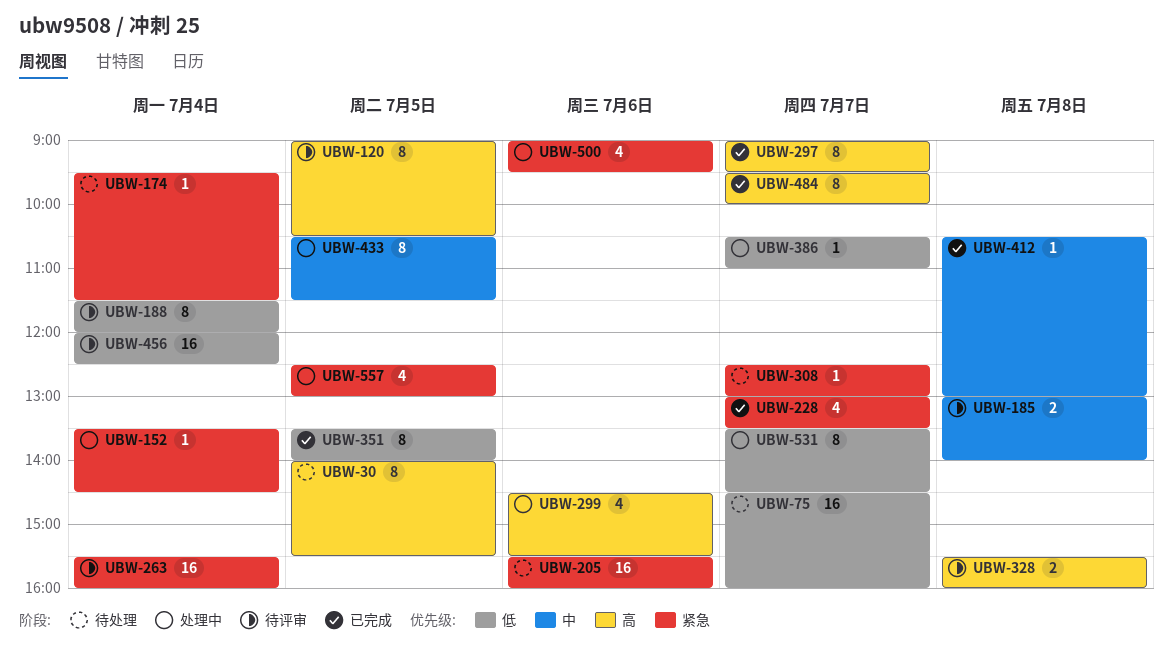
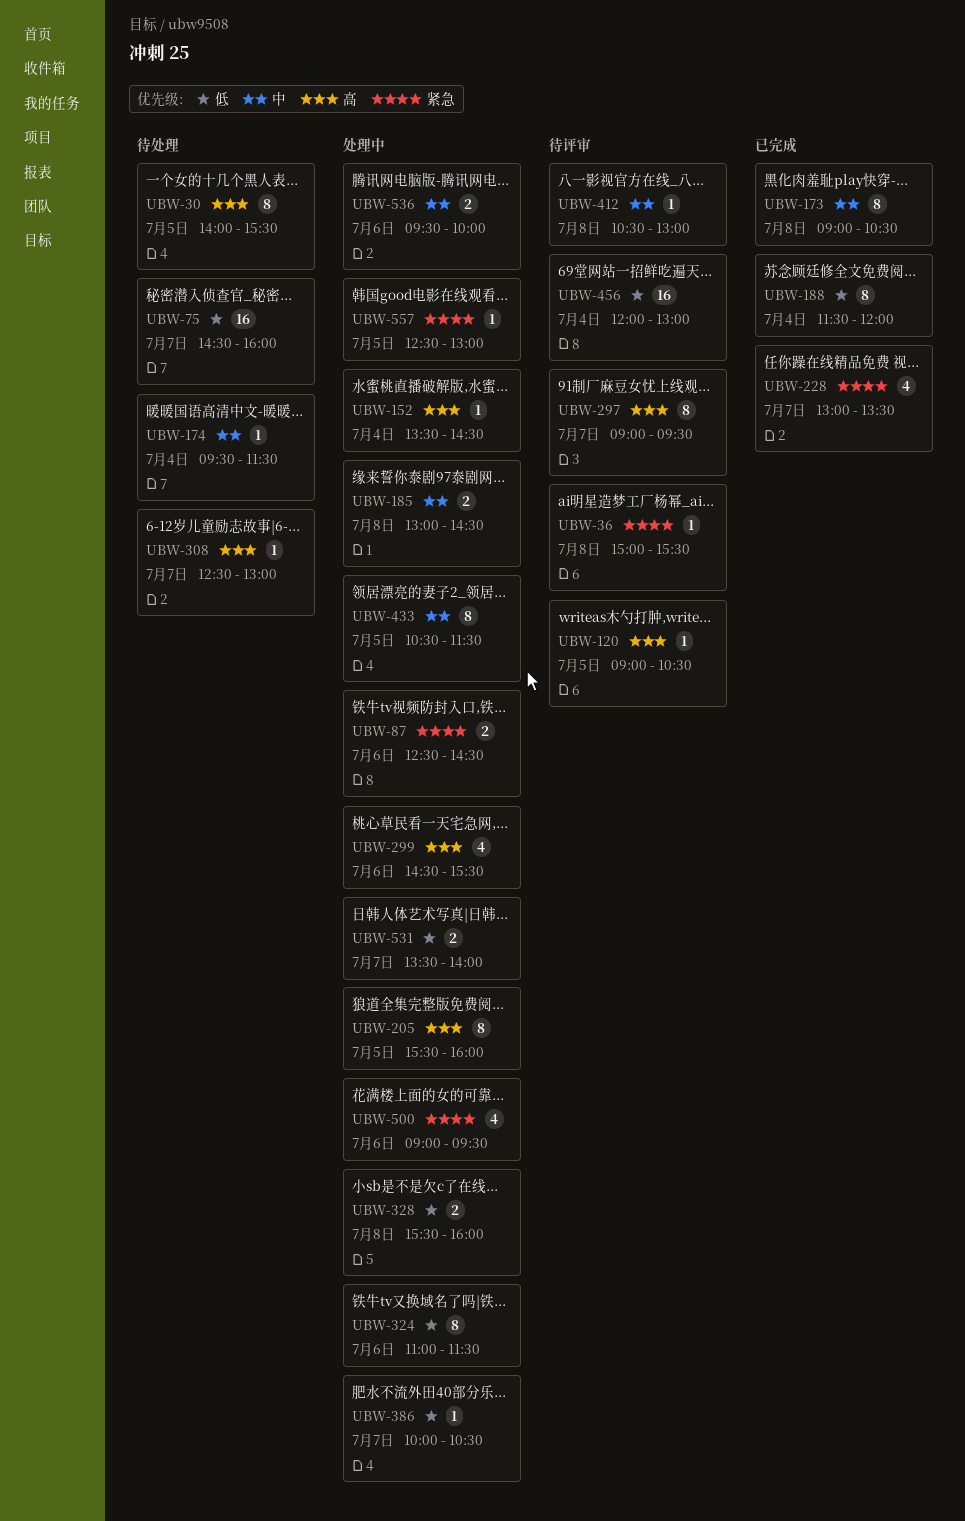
UBW-36: none -> present
UBW-87: none -> present
UBW-120, estimate: 8 -> 1
UBW-152, priority: 紧急 -> 高
UBW-173: none -> present
UBW-174, priority: 紧急 -> 中
UBW-185, status: 待评审 -> 处理中
UBW-185, ends: 14:00 -> 14:30
UBW-188, status: 待评审 -> 已完成
UBW-205, status: 待处理 -> 处理中
UBW-205, priority: 紧急 -> 高
UBW-205, estimate: 16 -> 8
UBW-205, day: Jul 6 -> Jul 5
UBW-263: present -> none
UBW-297, status: 已完成 -> 待评审
UBW-308, priority: 紧急 -> 高
UBW-324: none -> present
UBW-328, status: 待评审 -> 处理中
UBW-328, priority: 高 -> 低
UBW-351: present -> none
UBW-386, begins: 10:30 -> 10:00
UBW-386, ends: 11:00 -> 10:30
UBW-412, status: 已完成 -> 待评审
UBW-456, ends: 12:30 -> 13:00
UBW-484: present -> none
UBW-531, estimate: 8 -> 2
UBW-531, ends: 14:30 -> 14:00
UBW-536: none -> present
UBW-557, estimate: 4 -> 1

